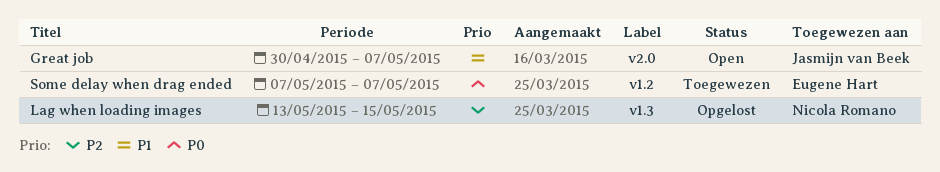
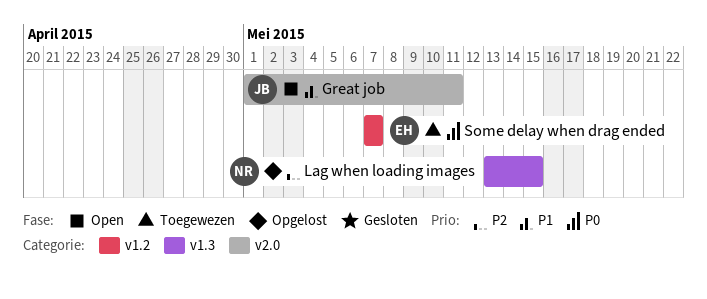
Great job, start: Apr 30 -> May 1
Great job, due: May 7 -> May 11

